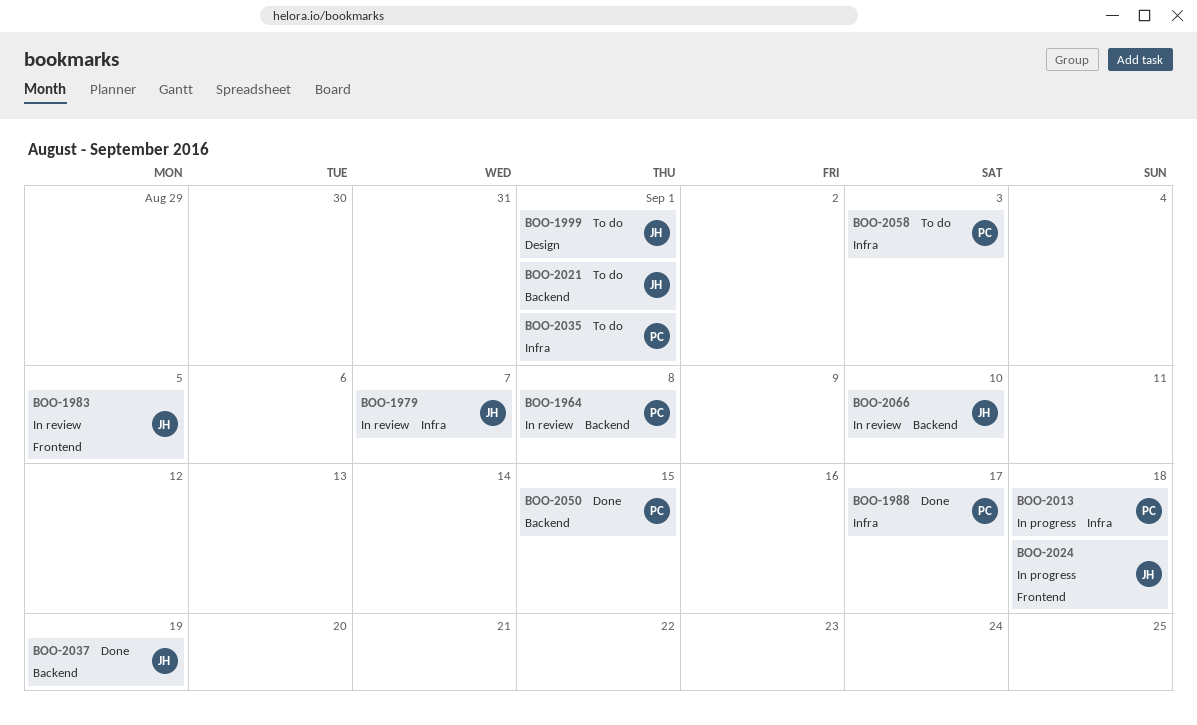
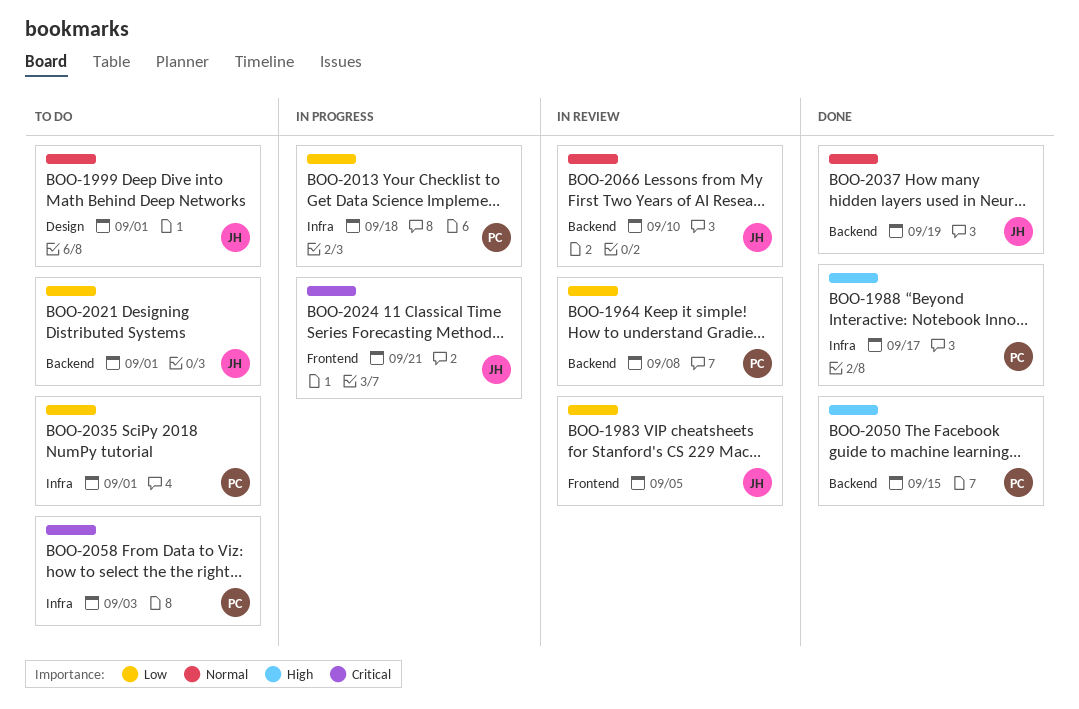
BOO-1979: present -> none
BOO-2024, due: Sep 18 -> Sep 21

